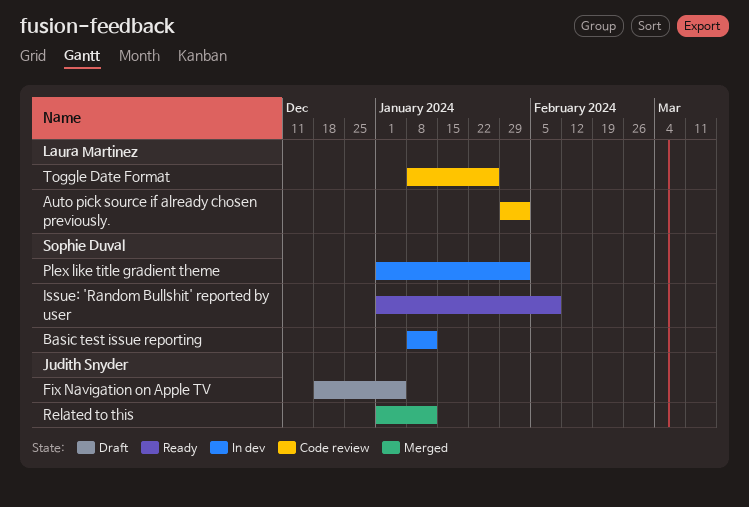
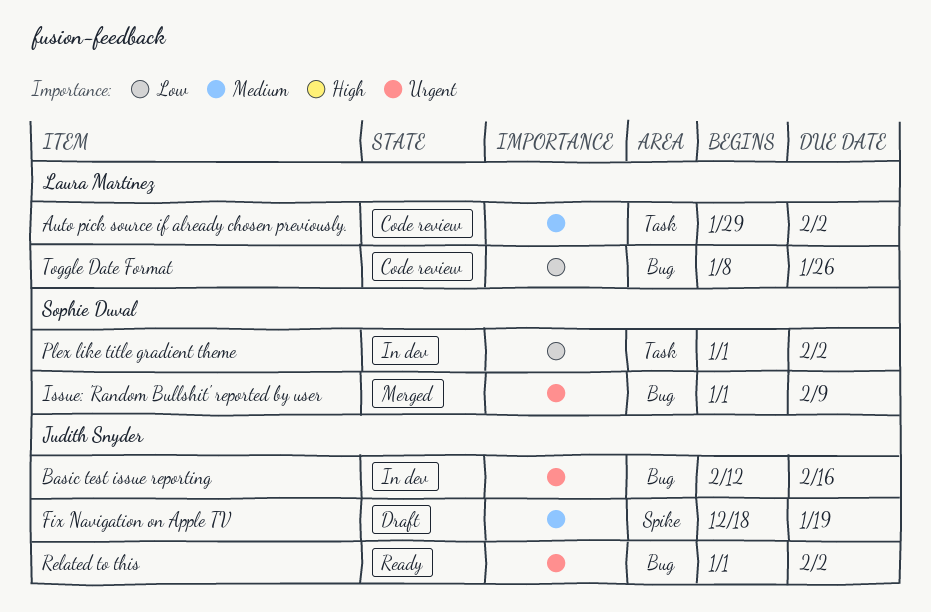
Basic test issue reporting, owner: Sophie Duval -> Judith Snyder
Basic test issue reporting, start: Jan 8 -> Feb 12
Basic test issue reporting, due: Jan 12 -> Feb 16
Fix Navigation on Apple TV, due: Jan 5 -> Jan 19
Issue: 'Random Bullshit' reported by user, status: Ready -> Merged
Related to this, status: Merged -> Ready
Related to this, due: Jan 12 -> Feb 2

